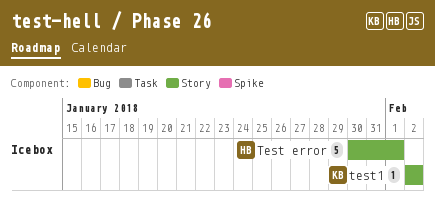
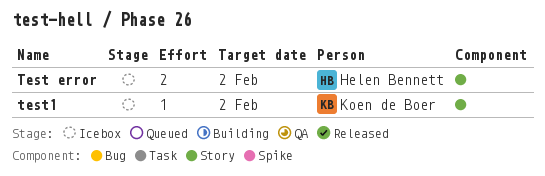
Test error, estimate: 5 -> 2
Test error, due: Feb 1 -> Feb 2

